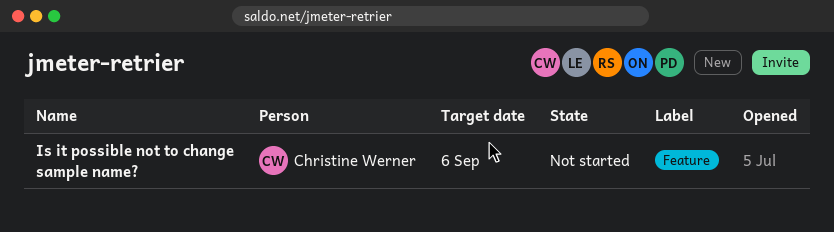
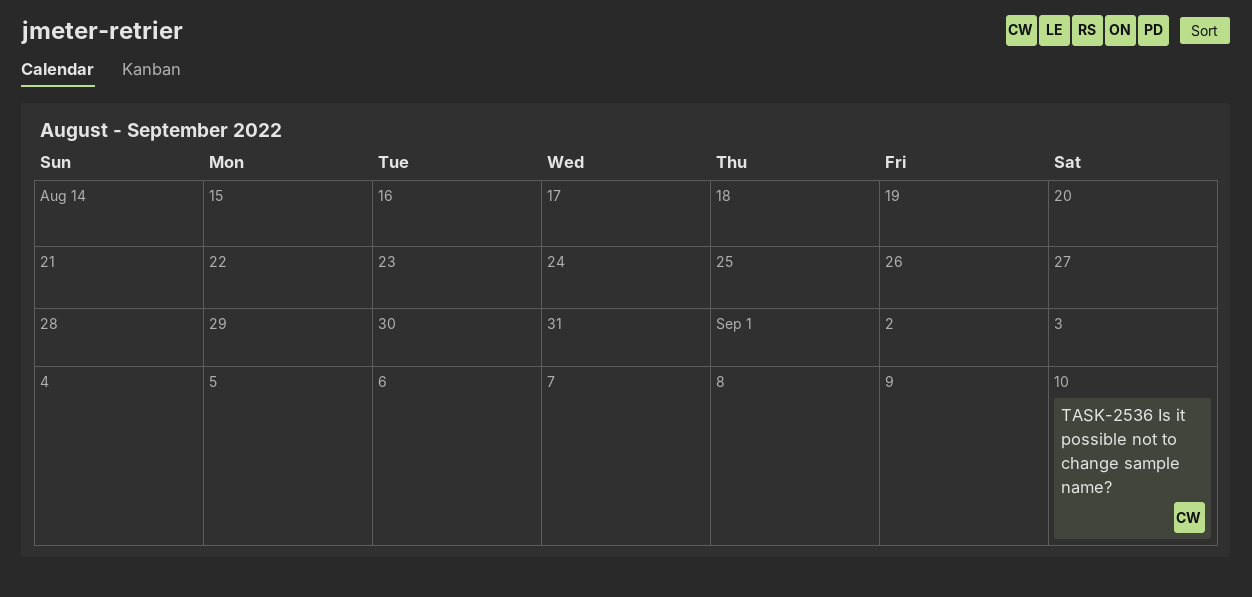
Is it possible not to change sample name?, due: Sep 6 -> Sep 10

